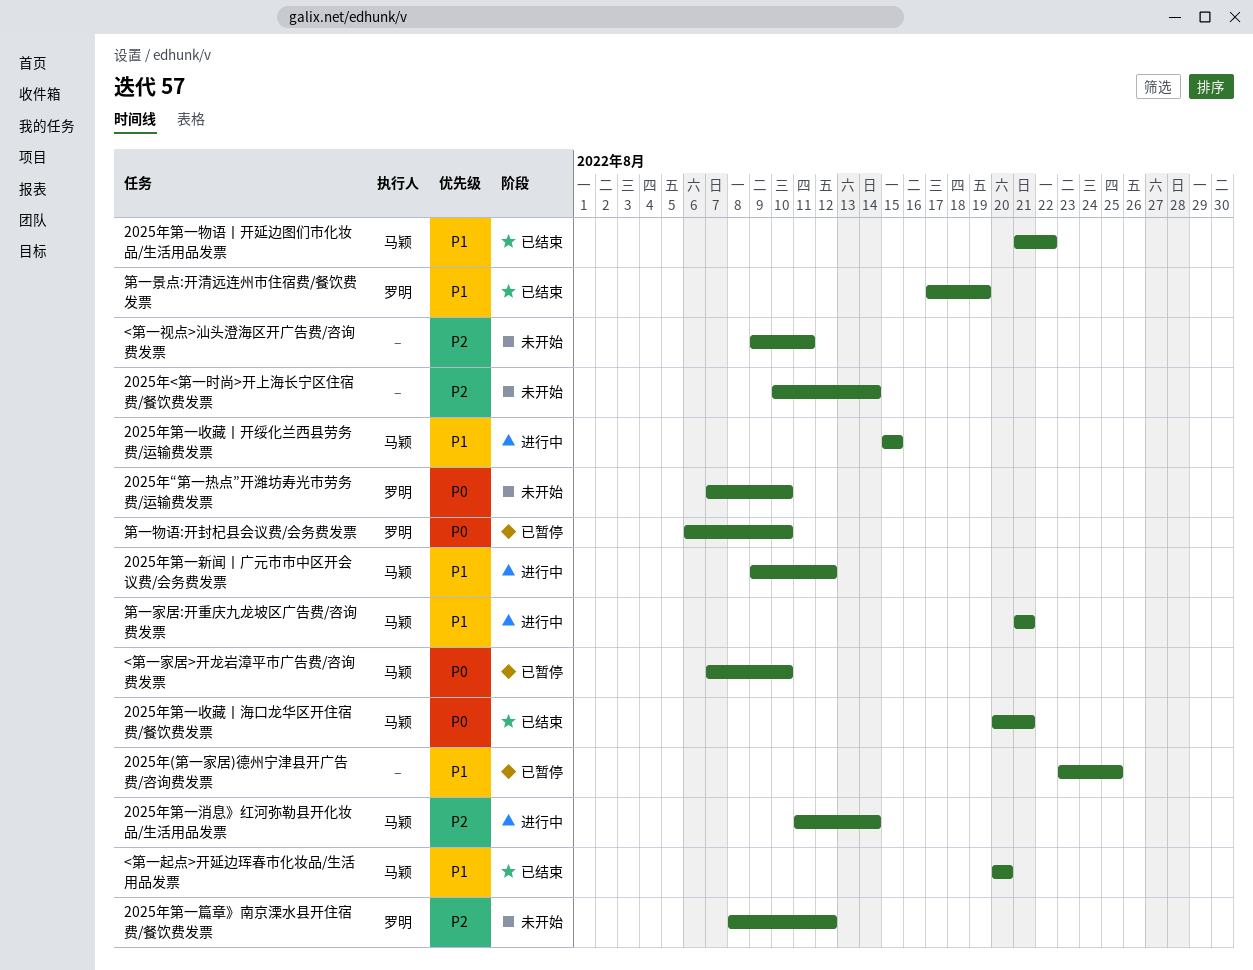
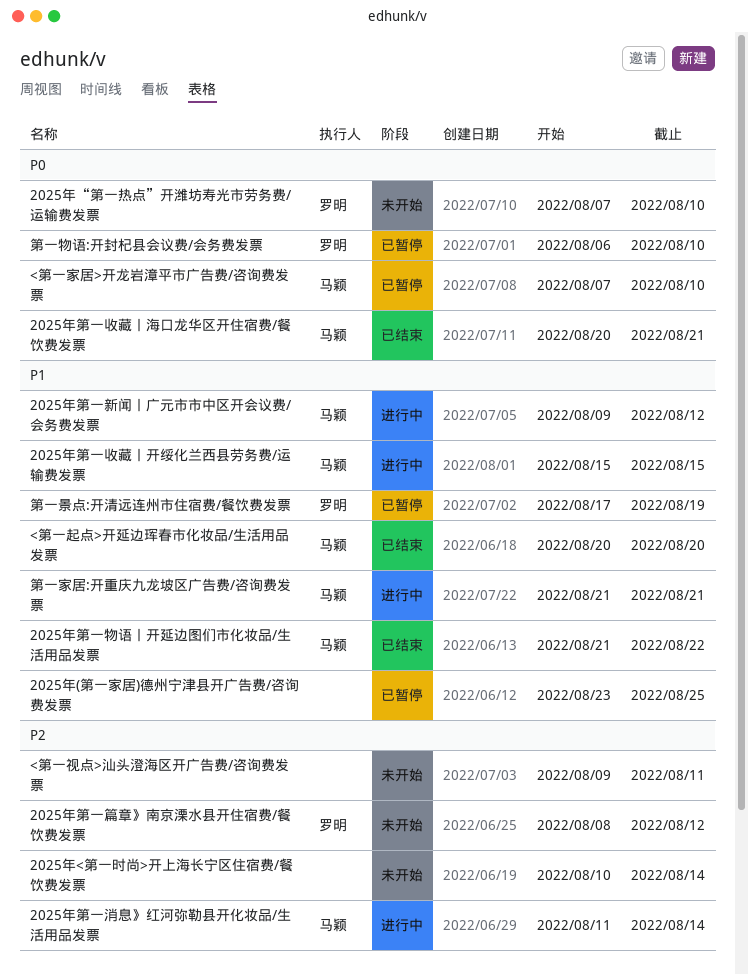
第一景点:开清远连州市住宿费/餐饮费发票, status: 已结束 -> 已暂停

